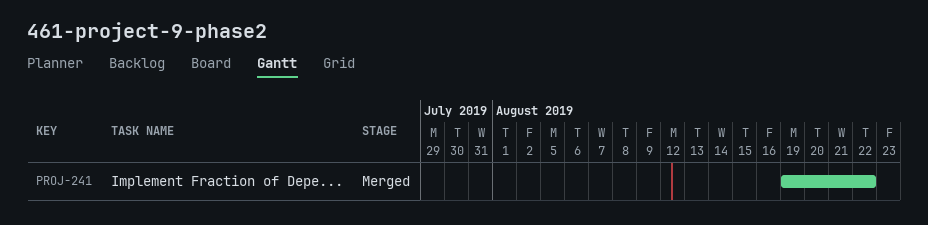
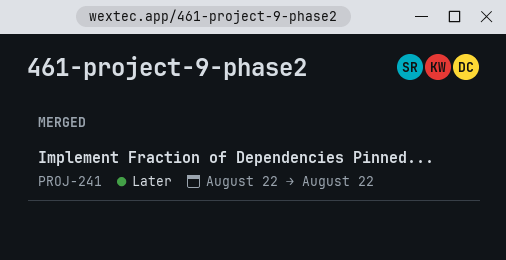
PROJ-241, start: Aug 19 -> Aug 22

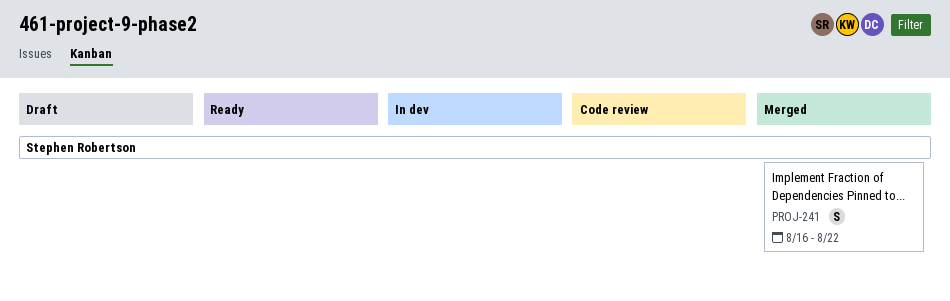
PROJ-241, start: Aug 22 -> Aug 16

